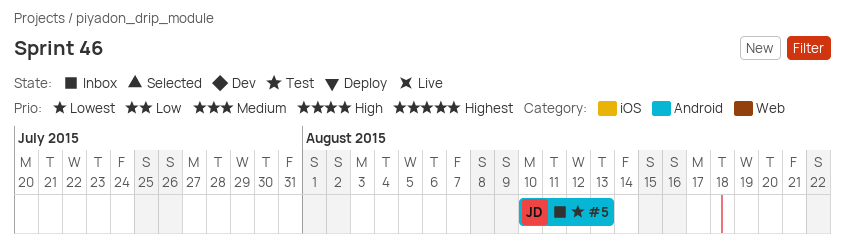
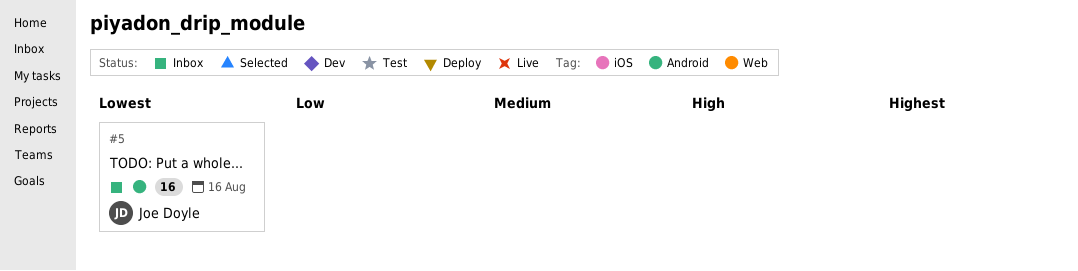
#5, due: Aug 13 -> Aug 16

